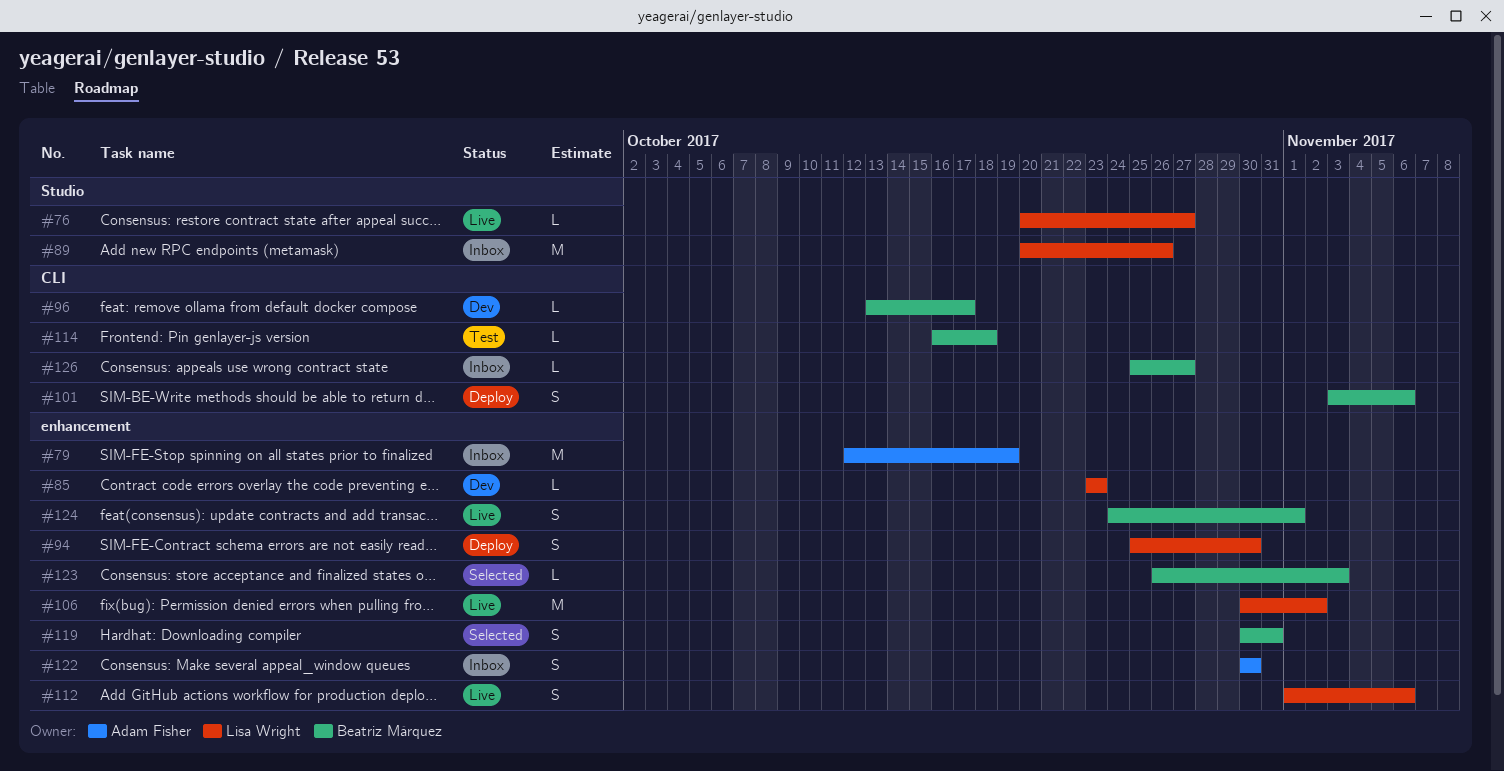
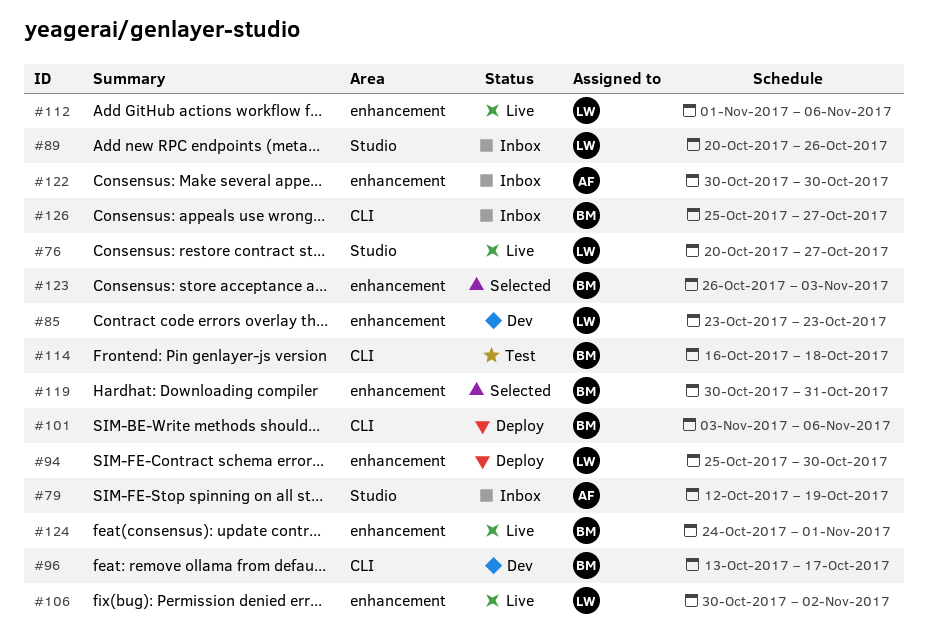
#79, label: enhancement -> Studio

